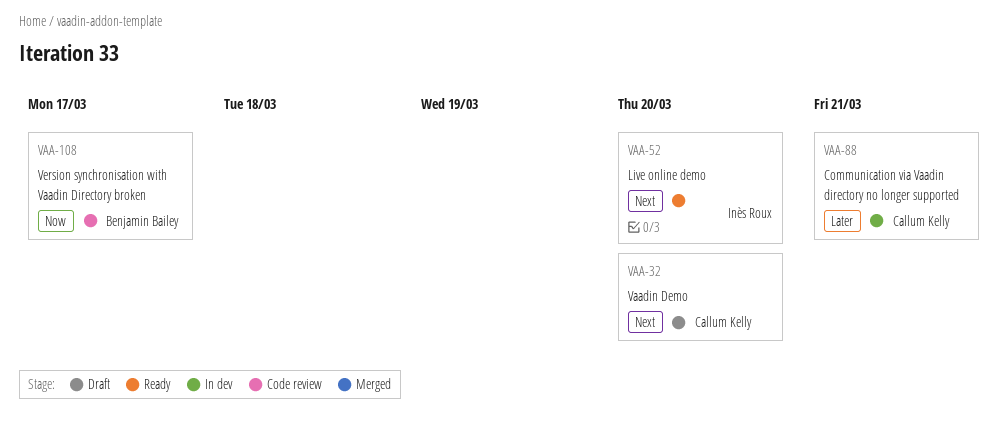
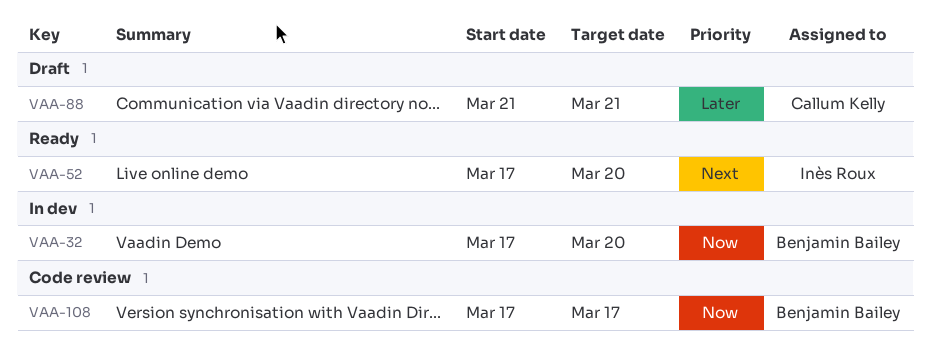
VAA-32, status: Draft -> In dev
VAA-32, owner: Callum Kelly -> Benjamin Bailey
VAA-32, priority: Next -> Now
VAA-88, status: In dev -> Draft

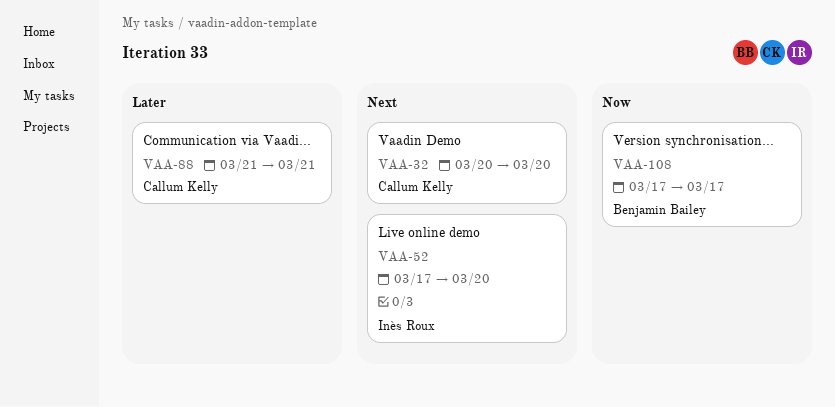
VAA-32, owner: Benjamin Bailey -> Callum Kelly
VAA-32, priority: Now -> Next
VAA-32, start: Mar 17 -> Mar 20

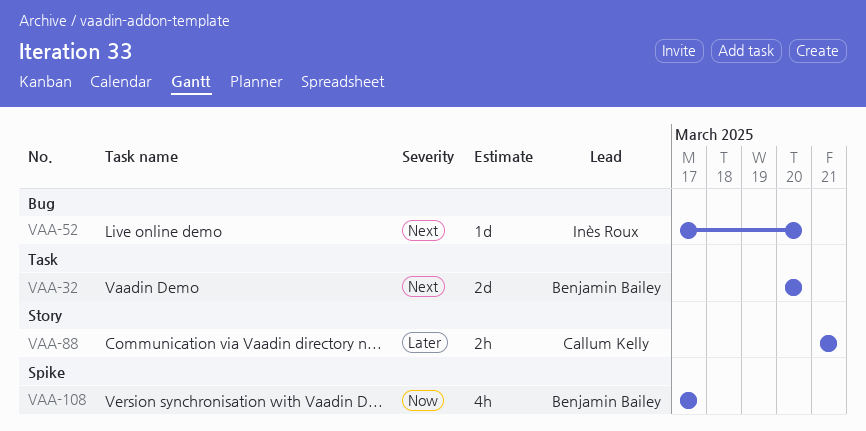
VAA-32, owner: Callum Kelly -> Benjamin Bailey

